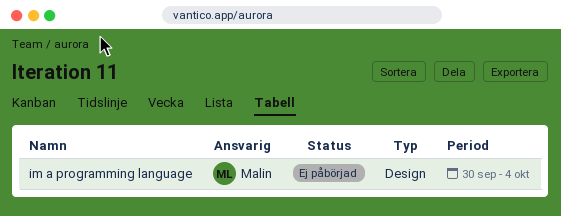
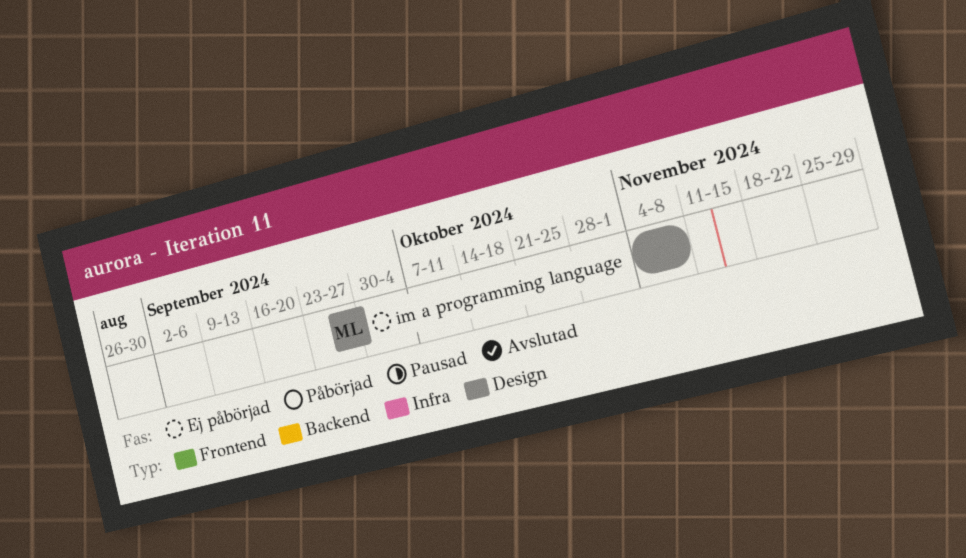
im a programming language, start: Sep 30 -> Nov 4
im a programming language, due: Oct 4 -> Nov 8

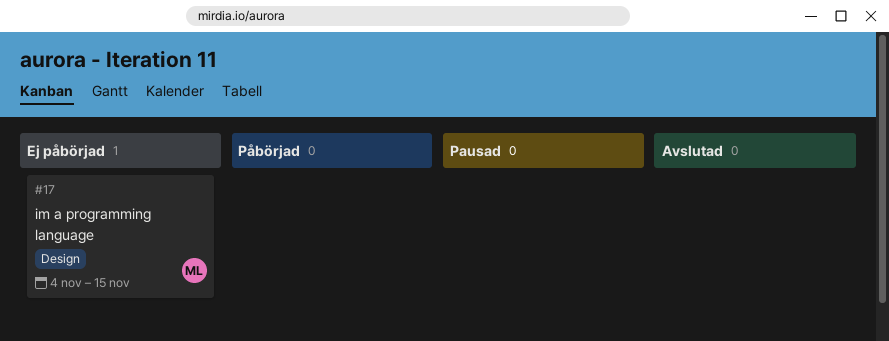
im a programming language, due: Nov 8 -> Nov 15

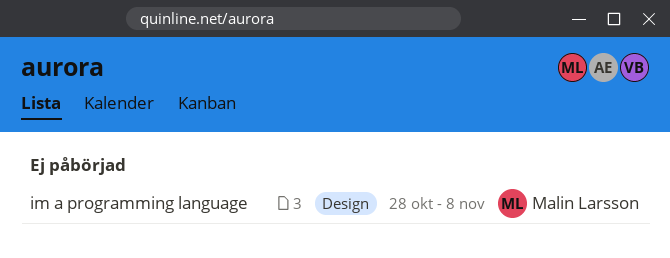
im a programming language, start: Nov 4 -> Oct 28
im a programming language, due: Nov 15 -> Nov 8

